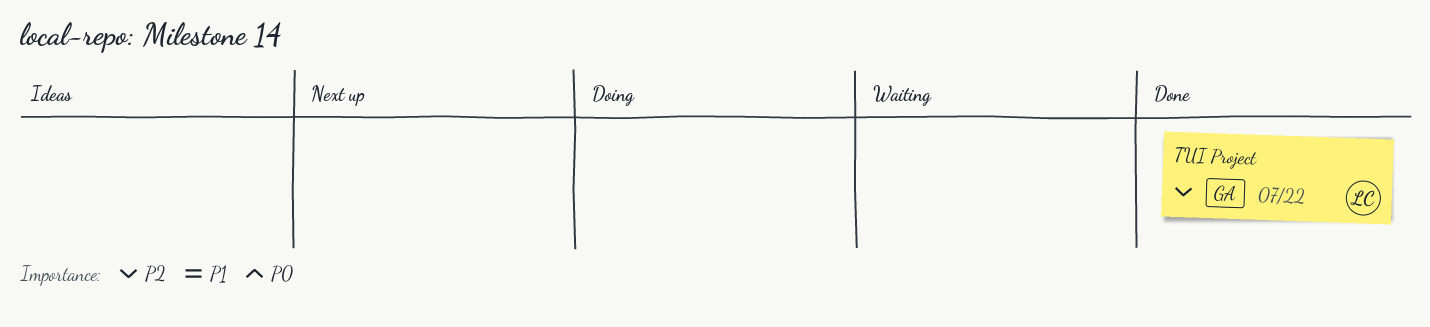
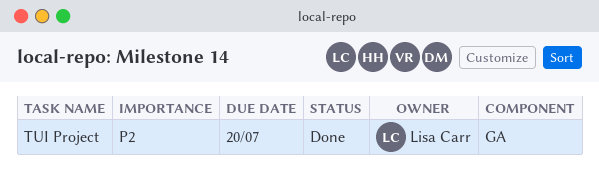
TUI Project, due: Jul 22 -> Jul 20

